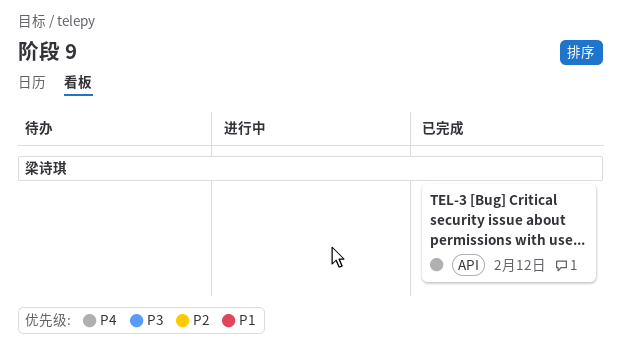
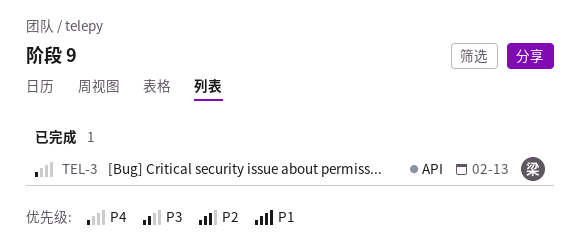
TEL-3, due: Feb 12 -> Feb 13

